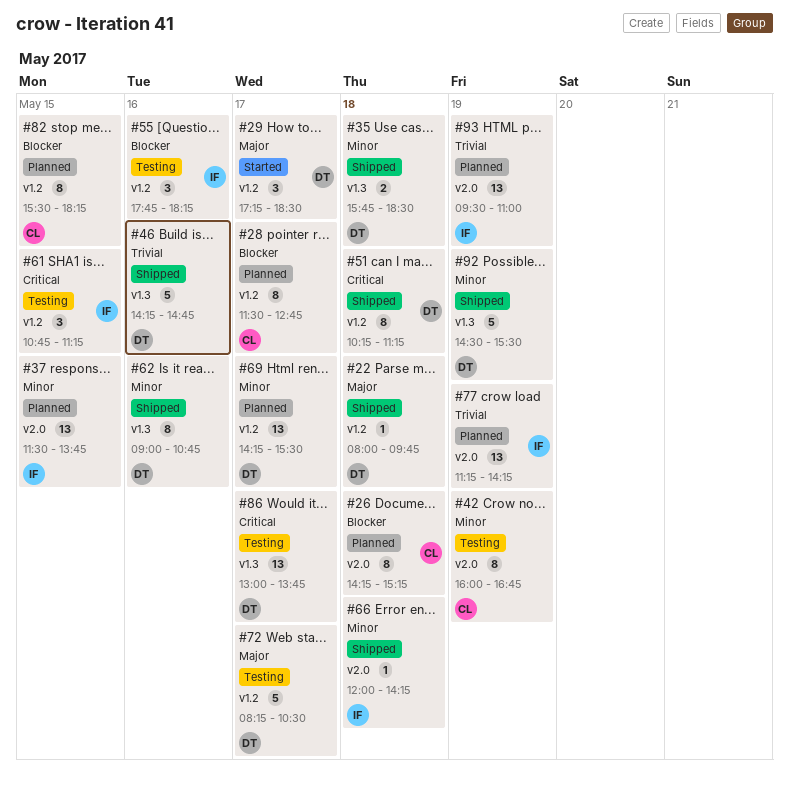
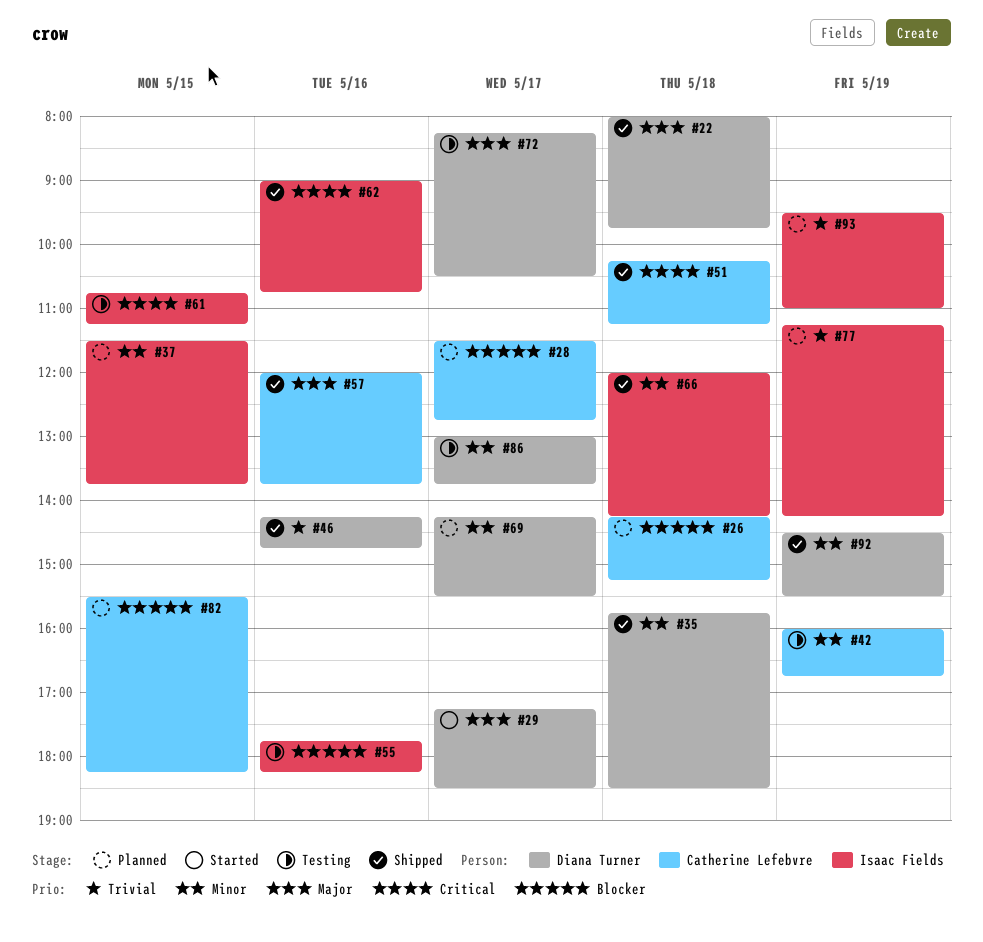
#51, owner: Diana Turner -> Catherine Lefebvre
#57: none -> present
#62, owner: Diana Turner -> Isaac Fields
#62, priority: Minor -> Critical
#86, priority: Critical -> Minor

